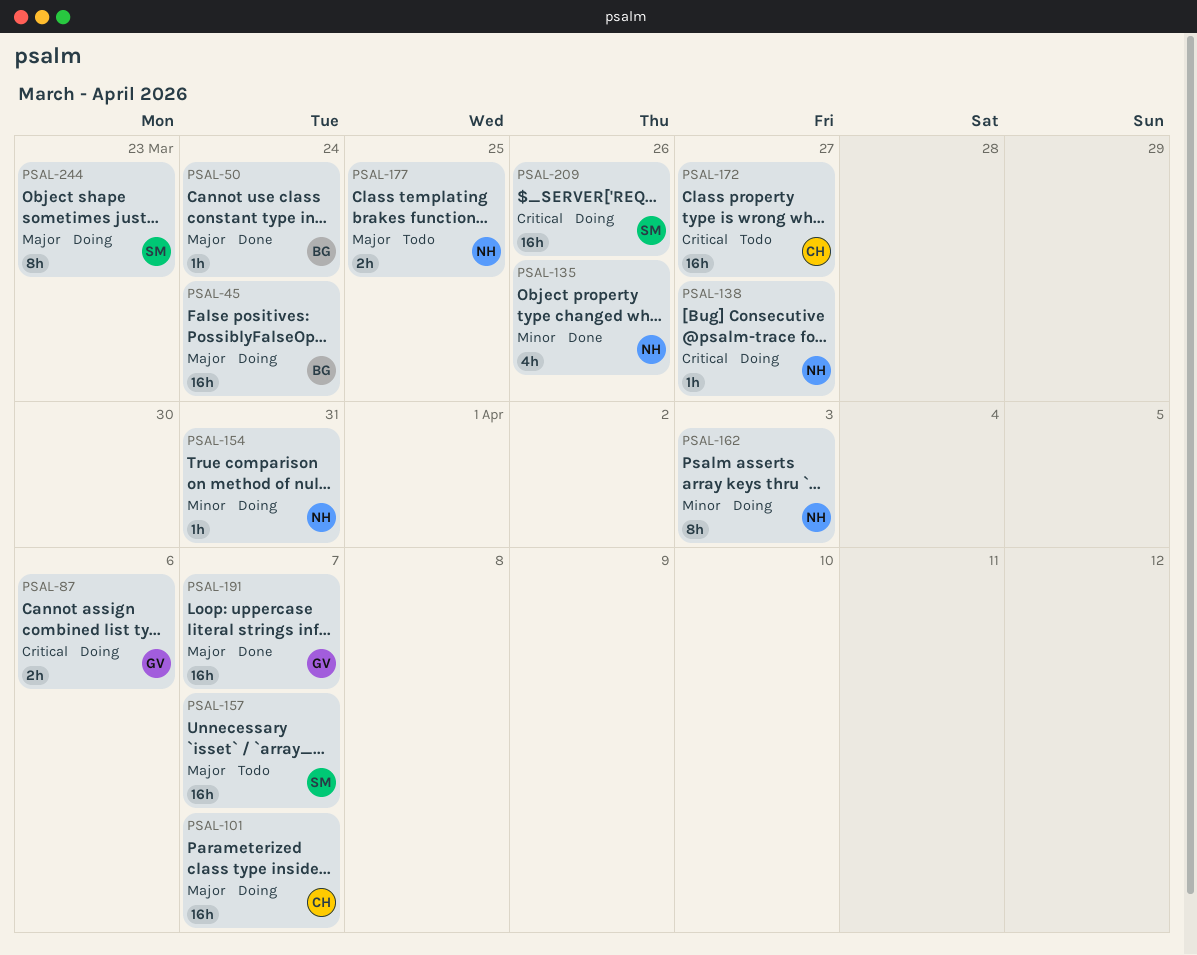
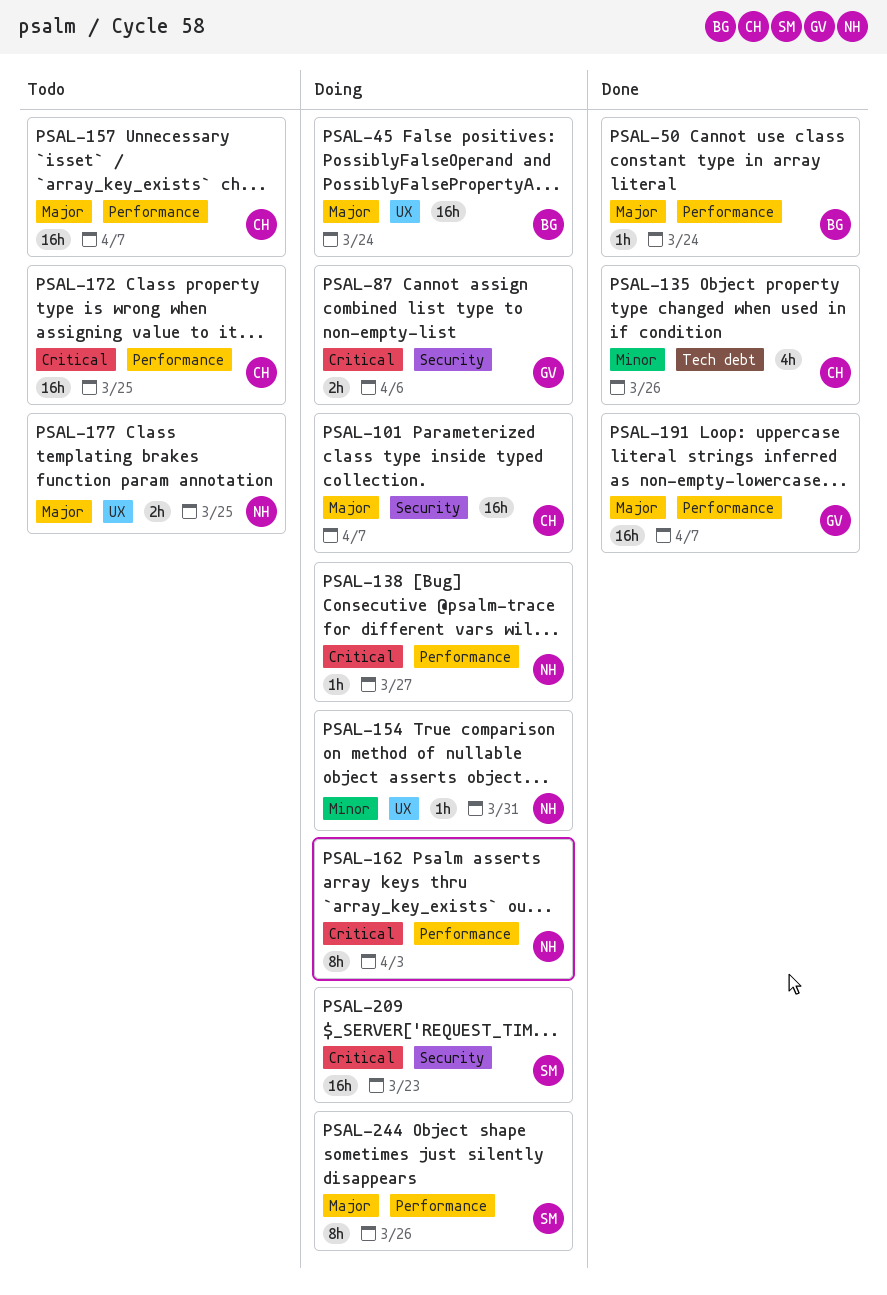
PSAL-135, owner: NH -> CH
PSAL-157, owner: SM -> CH
PSAL-162, priority: Minor -> Critical
PSAL-172, due: Mar 27 -> Mar 25
PSAL-209, due: Mar 26 -> Mar 23
PSAL-244, due: Mar 23 -> Mar 26

